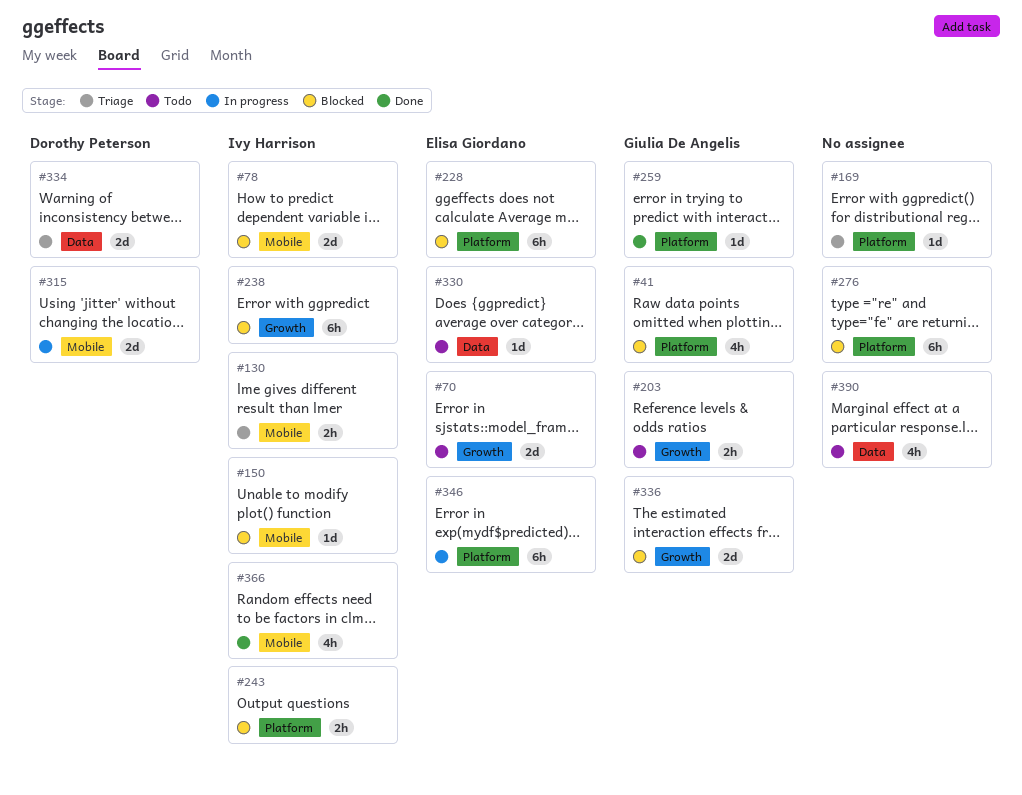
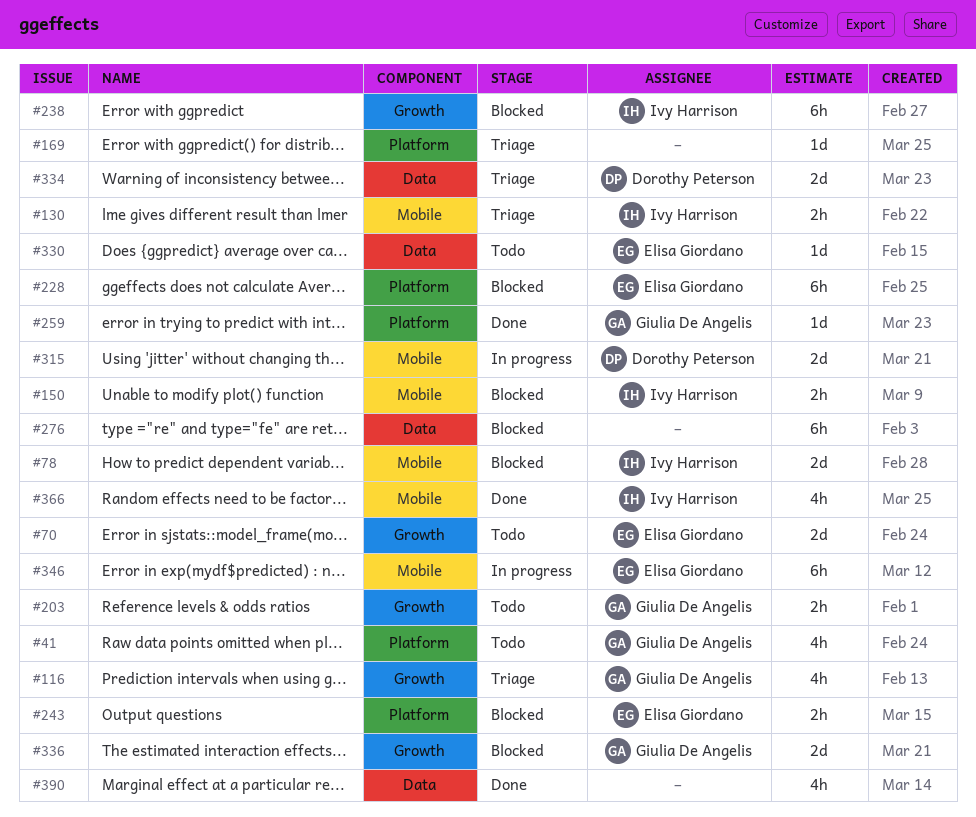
#41, status: Blocked -> Todo
#116: none -> present
#150, estimate: 1d -> 2h
#243, owner: Ivy Harrison -> Elisa Giordano
#276, label: Platform -> Data
#346, label: Platform -> Mobile
#390, status: Todo -> Done

